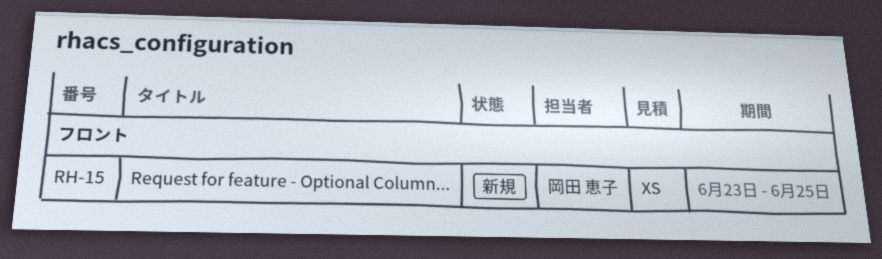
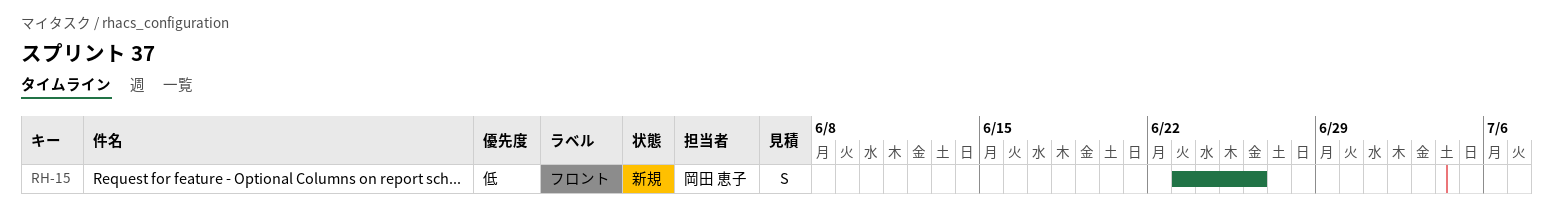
RH-15, estimate: XS -> S
RH-15, due: Jun 25 -> Jun 26

